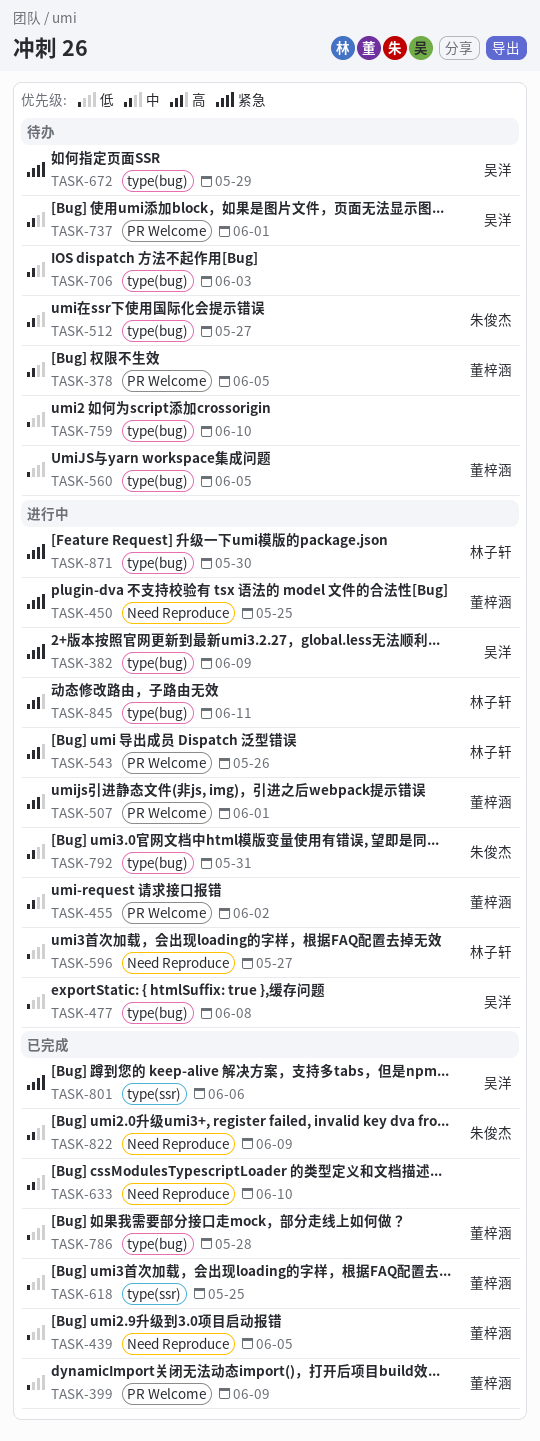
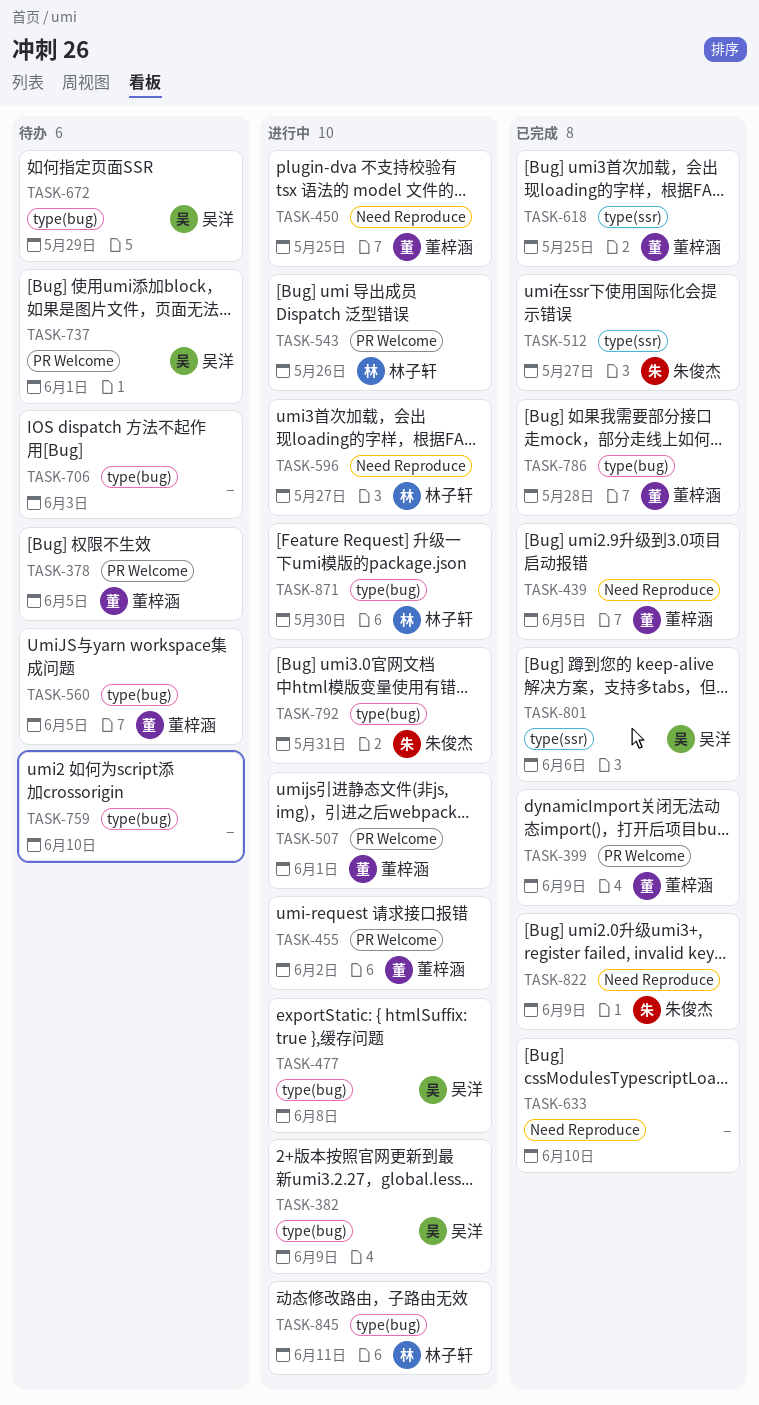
TASK-512, status: 待办 -> 已完成
TASK-512, label: type(bug) -> type(ssr)

